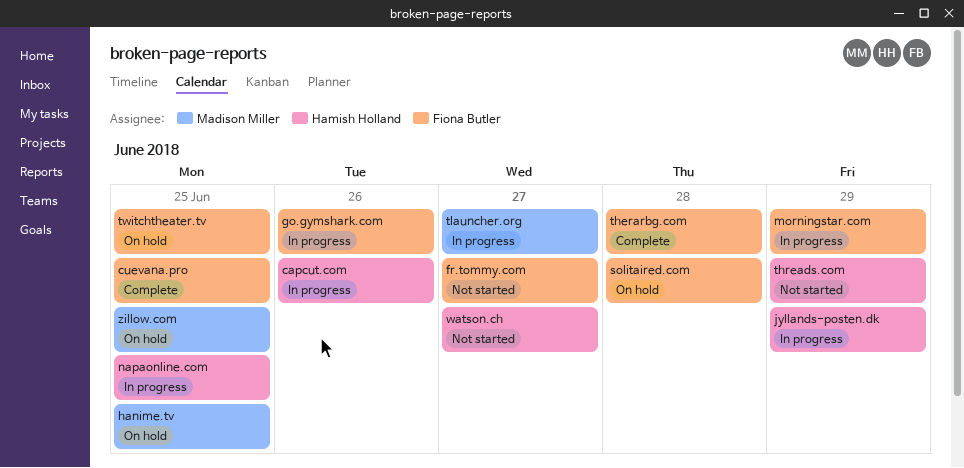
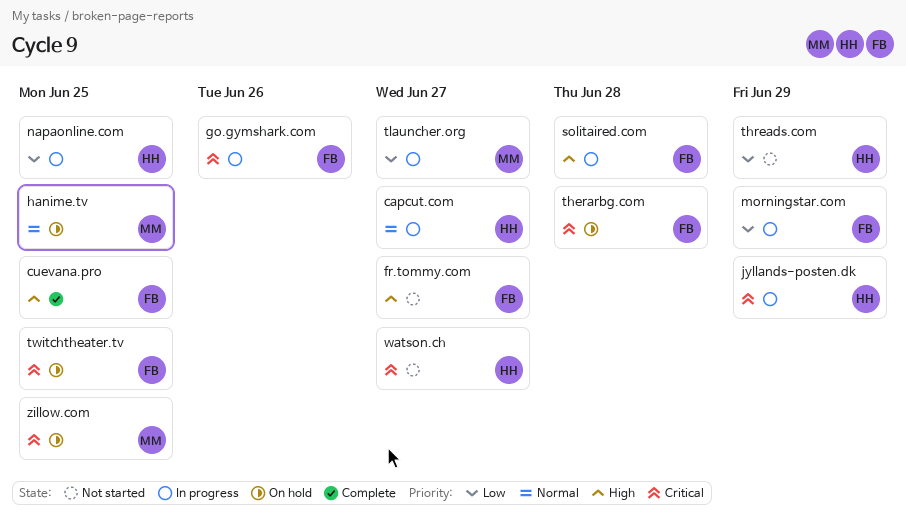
capcut.com, due: Jun 26 -> Jun 27
solitaired.com, status: On hold -> In progress
therarbg.com, status: Complete -> On hold

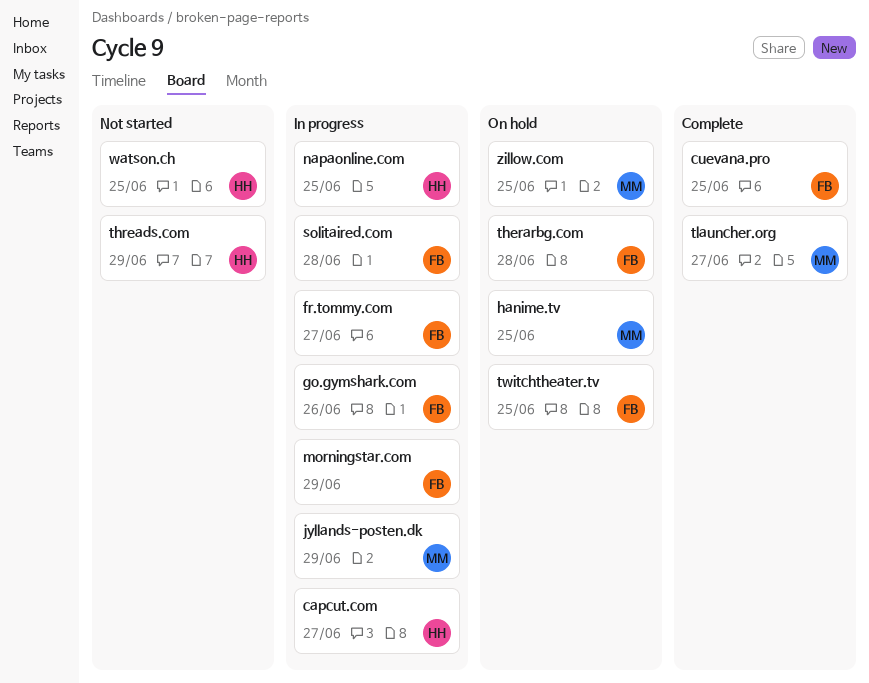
fr.tommy.com, status: Not started -> In progress
jyllands-posten.dk, owner: HH -> MM
tlauncher.org, status: In progress -> Complete
watson.ch, due: Jun 27 -> Jun 25

